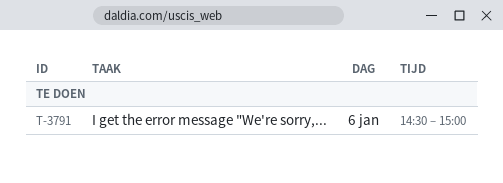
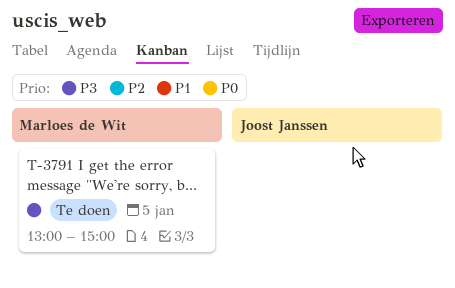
T-3791, day: Jan 6 -> Jan 5
T-3791, begins: 14:30 -> 13:00

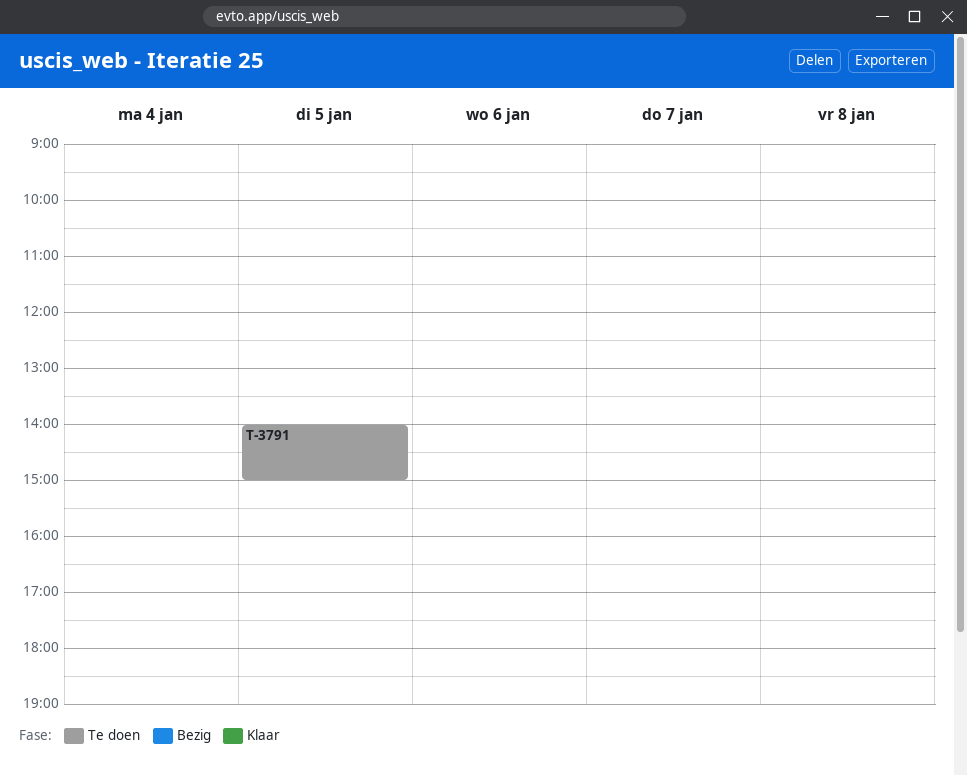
T-3791, begins: 13:00 -> 14:00

